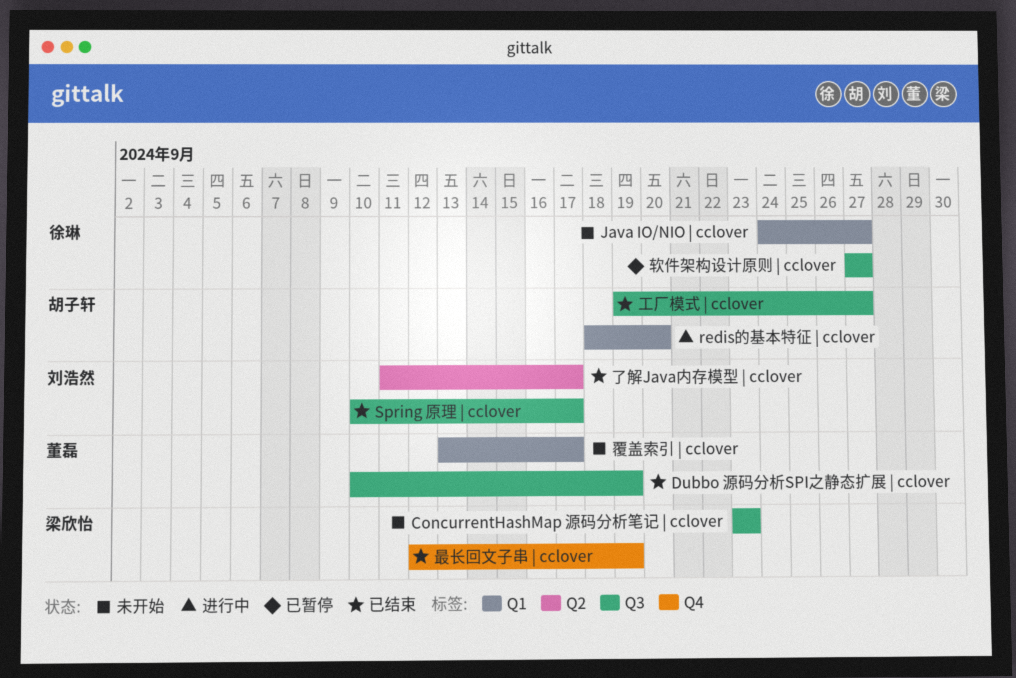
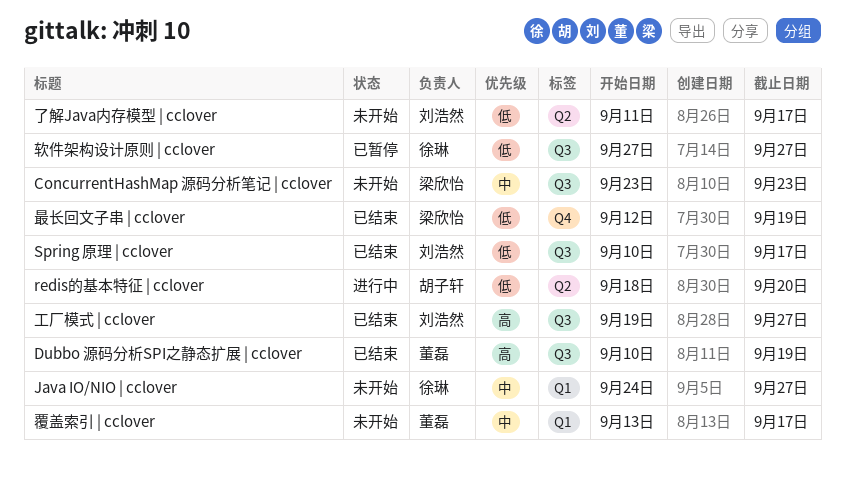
redis的基本特征 | cclover, label: Q1 -> Q2
了解Java内存模型 | cclover, status: 已结束 -> 未开始
工厂模式 | cclover, owner: 胡子轩 -> 刘浩然

